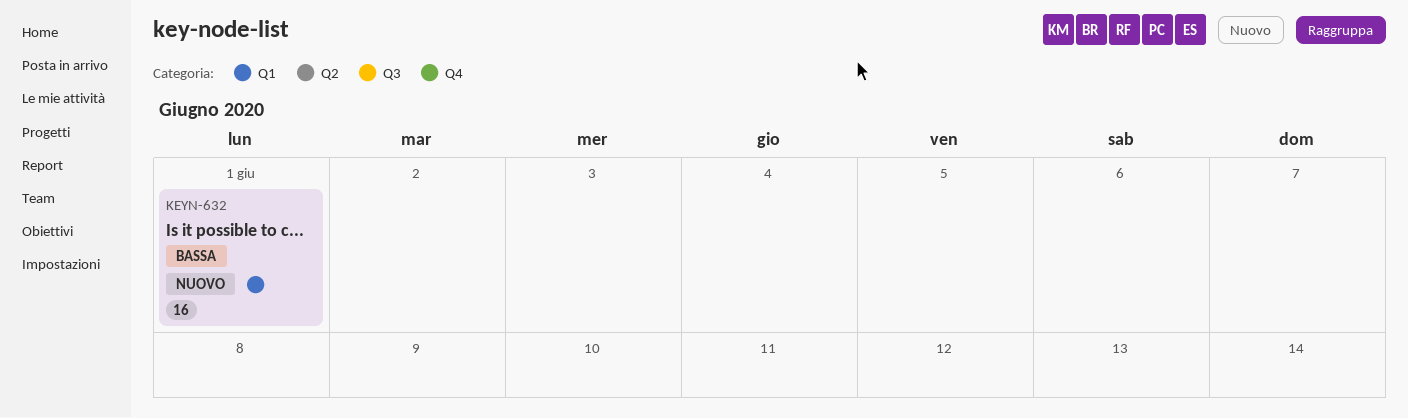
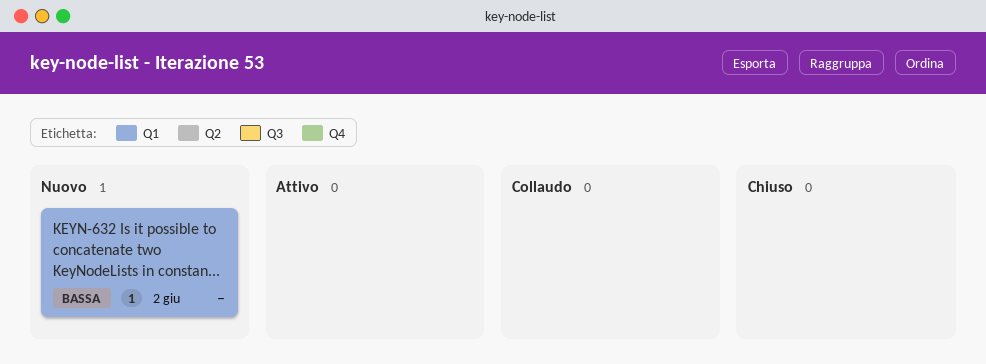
KEYN-632, estimate: 16 -> 1
KEYN-632, due: Jun 1 -> Jun 2

